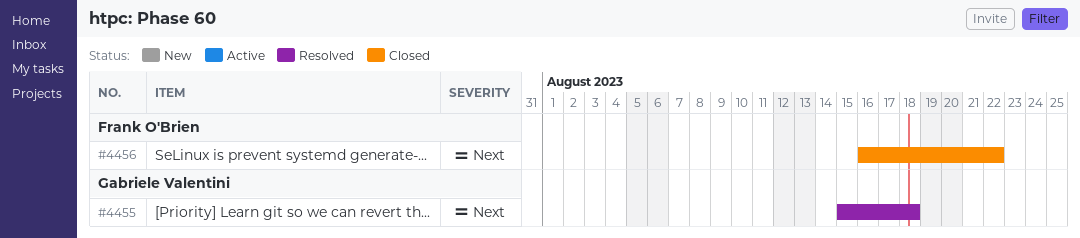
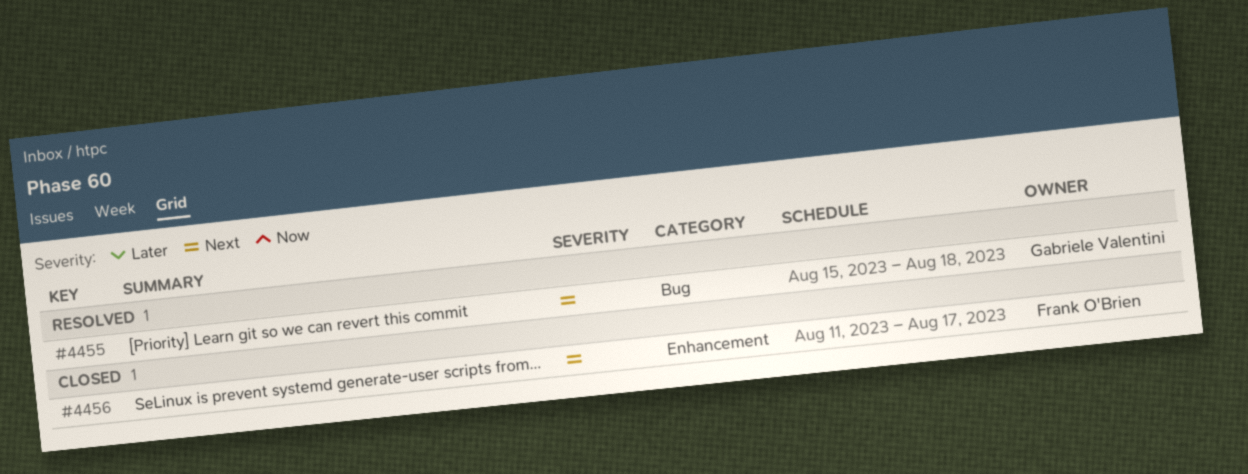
#4456, start: Aug 16 -> Aug 11
#4456, due: Aug 22 -> Aug 17

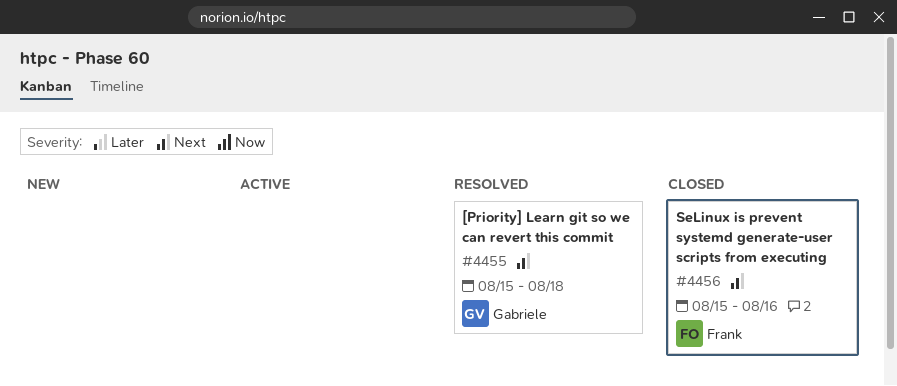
#4456, start: Aug 11 -> Aug 15
#4456, due: Aug 17 -> Aug 16

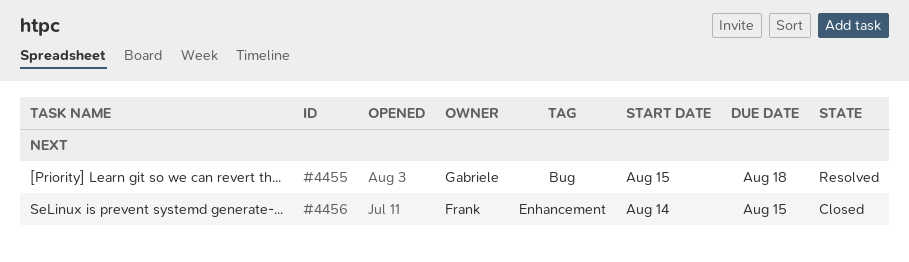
#4456, start: Aug 15 -> Aug 14
#4456, due: Aug 16 -> Aug 15

